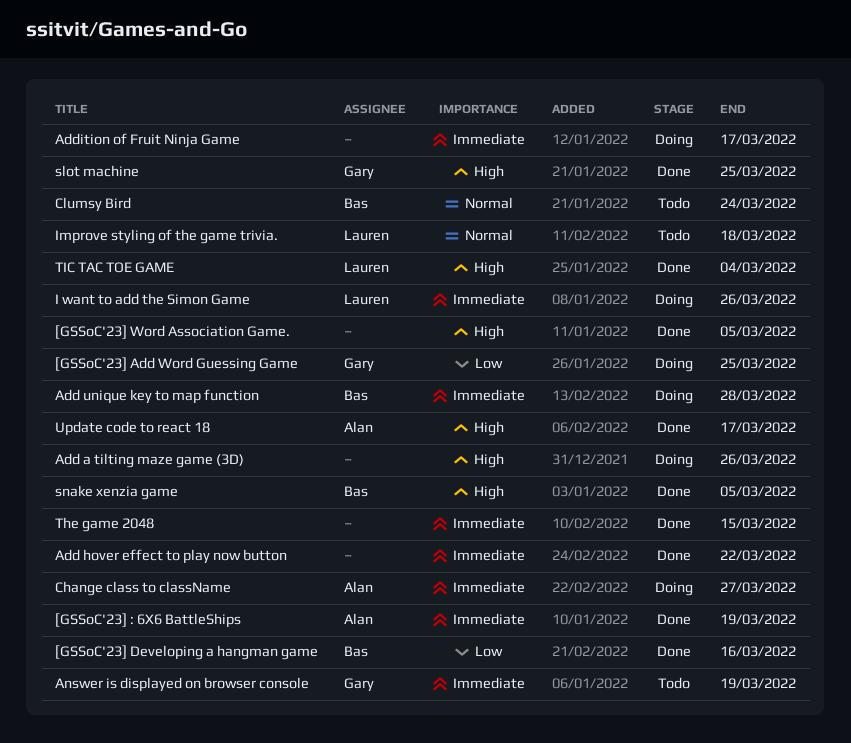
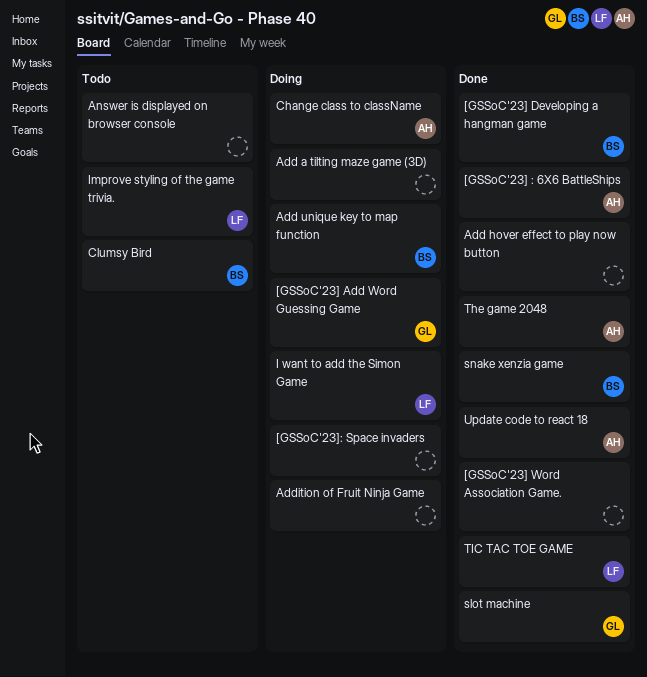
[GSSoC'23]: Space invaders: none -> present
Answer is displayed on browser console, owner: Gary -> none
The game 2048, owner: none -> Alan

